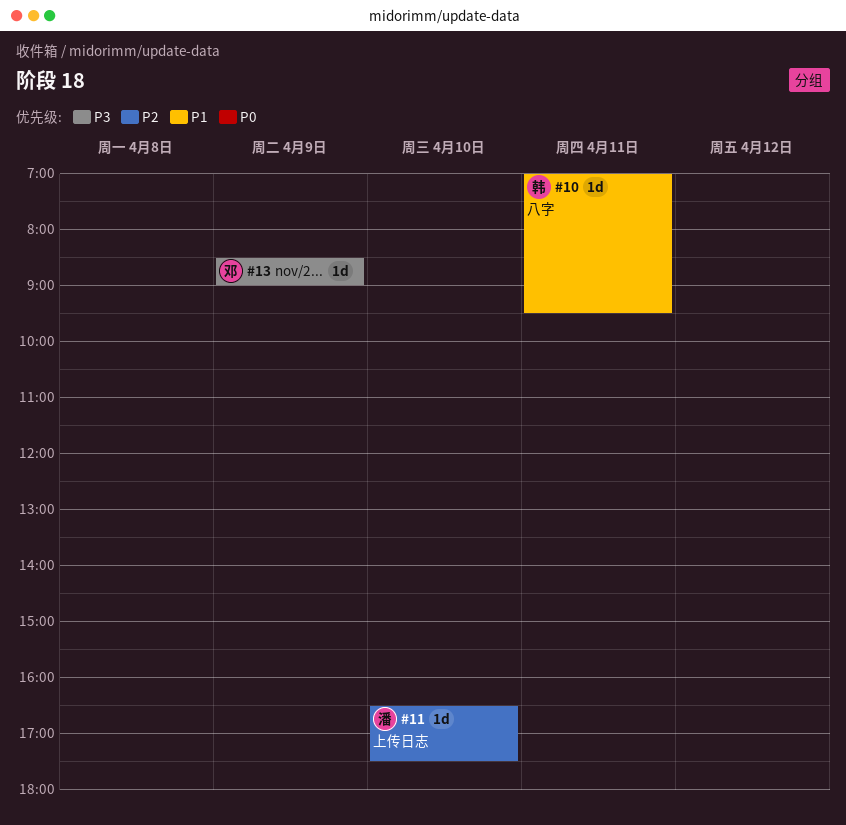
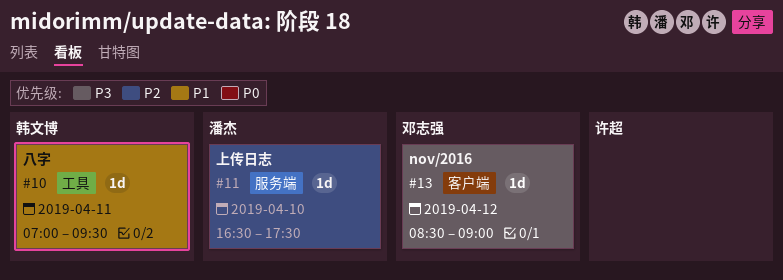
#13, day: Apr 9 -> Apr 12

